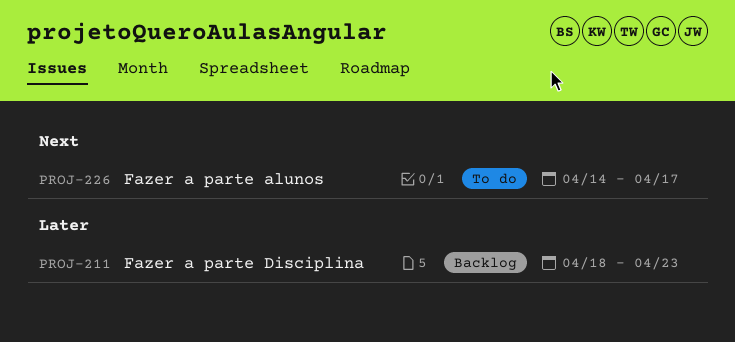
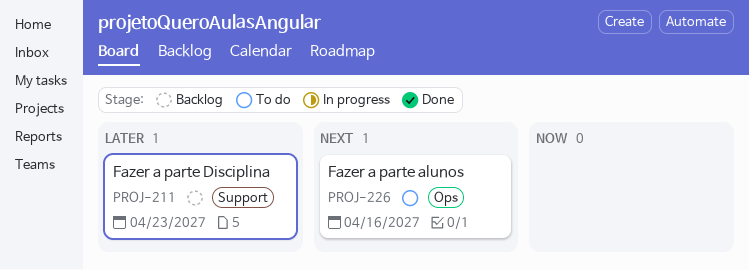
PROJ-226, due: Apr 17 -> Apr 16

